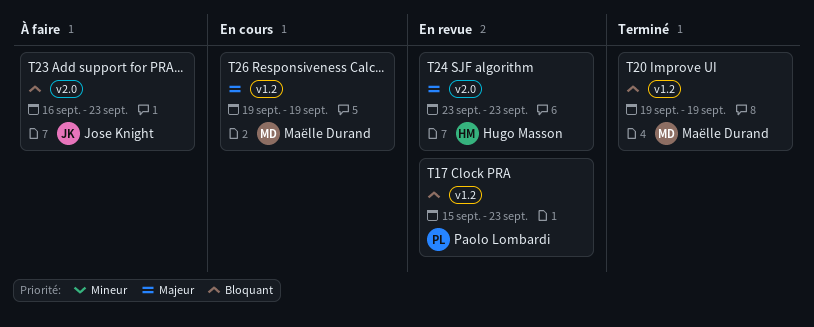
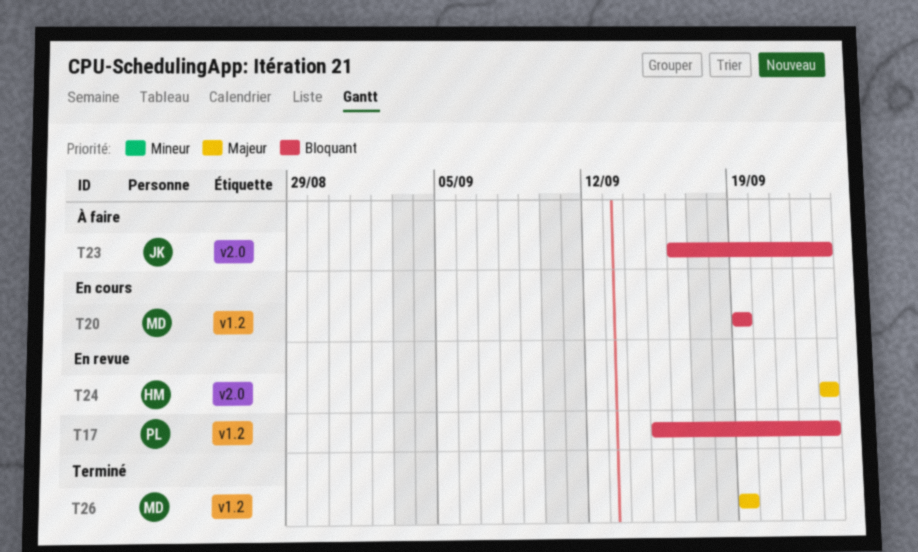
T20, status: Terminé -> En cours
T26, status: En cours -> Terminé

